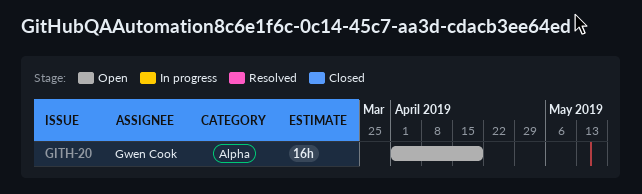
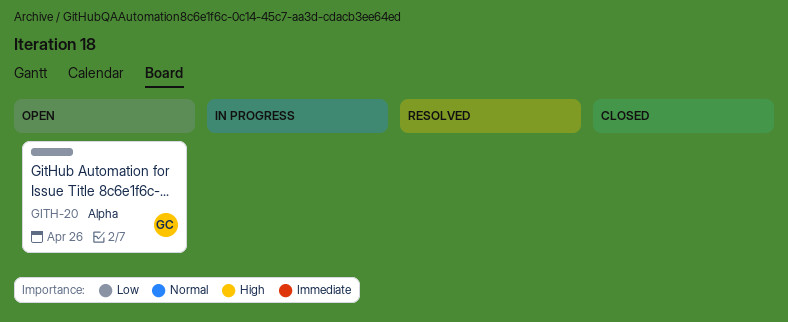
GITH-20, due: Apr 19 -> Apr 26

